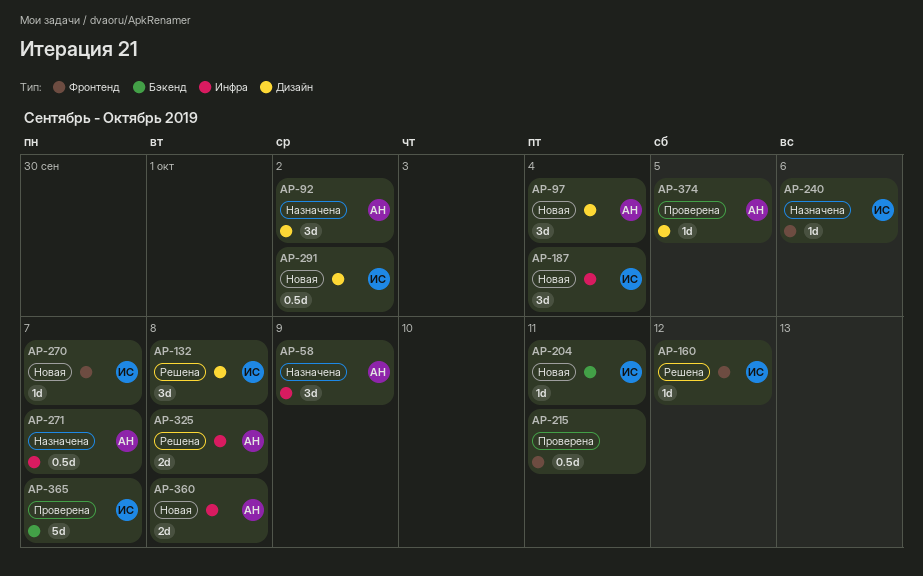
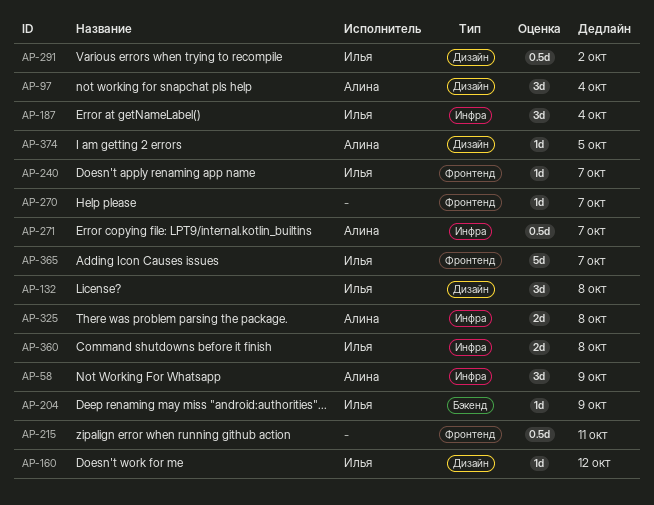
AP-92: present -> none
AP-160, label: Фронтенд -> Дизайн
AP-204, due: Oct 11 -> Oct 9
AP-240, due: Oct 6 -> Oct 7
AP-270, owner: Илья -> none
AP-360, owner: Алина -> Илья
AP-365, label: Бэкенд -> Фронтенд

